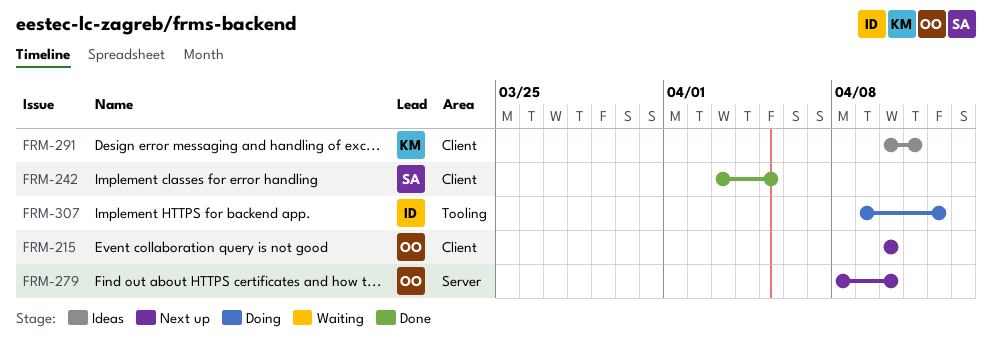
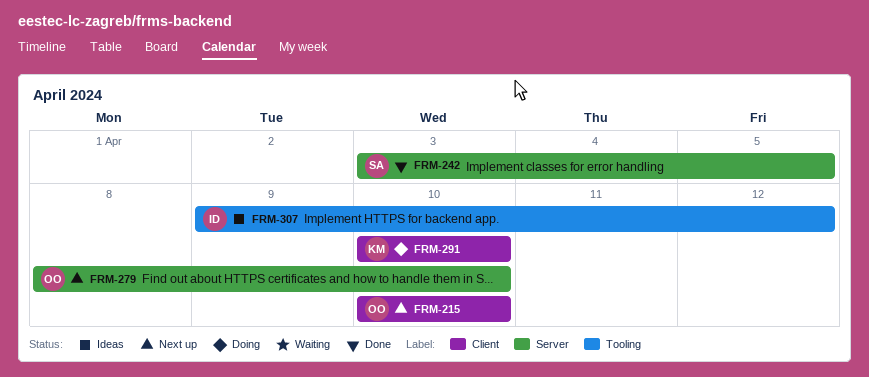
FRM-242, label: Client -> Server
FRM-291, status: Ideas -> Doing
FRM-291, due: Apr 11 -> Apr 10
FRM-307, status: Doing -> Ideas

